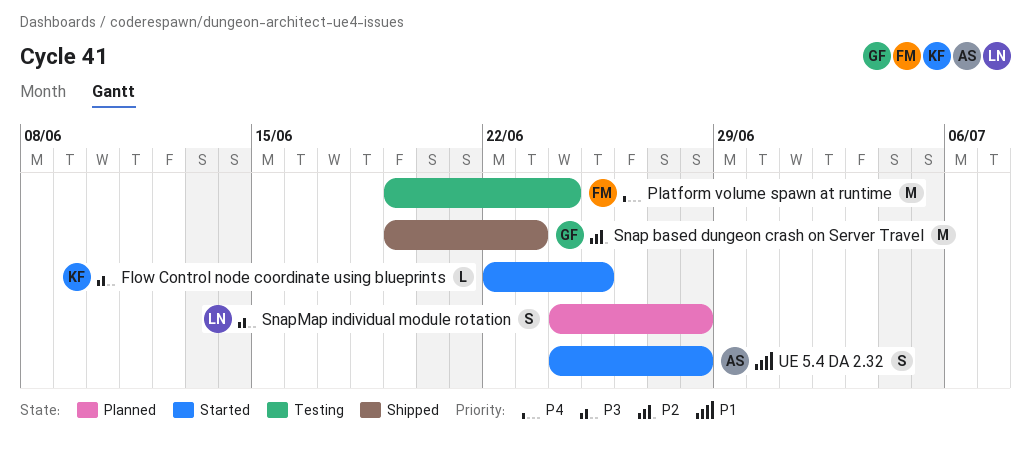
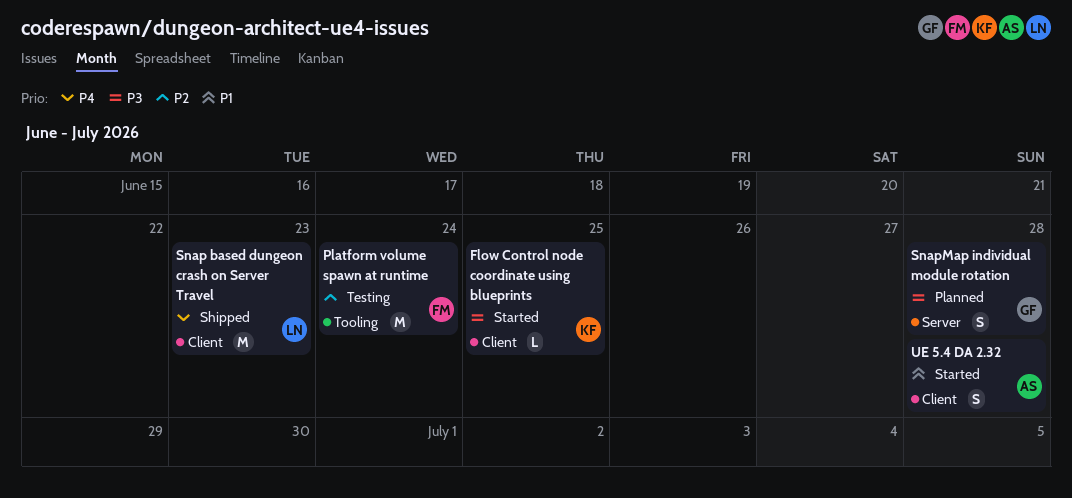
Platform volume spawn at runtime, priority: P4 -> P2
Snap based dungeon crash on Server Travel, owner: GF -> LN
Snap based dungeon crash on Server Travel, priority: P2 -> P4
SnapMap individual module rotation, owner: LN -> GF

